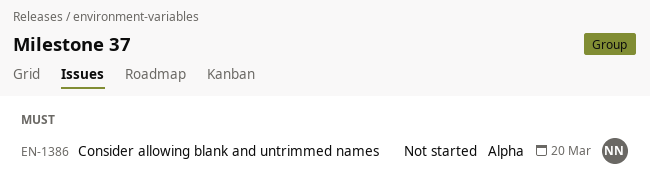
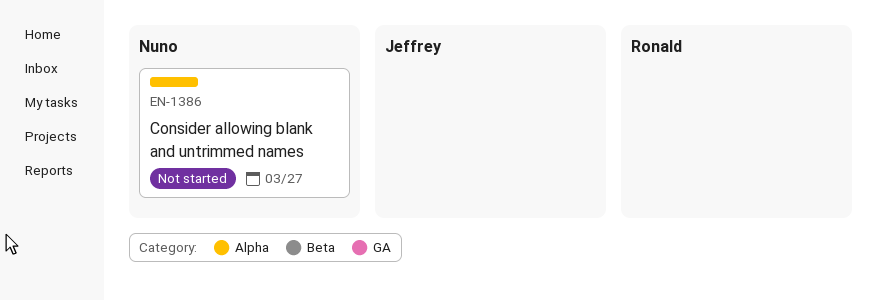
EN-1386, due: Mar 20 -> Mar 27

